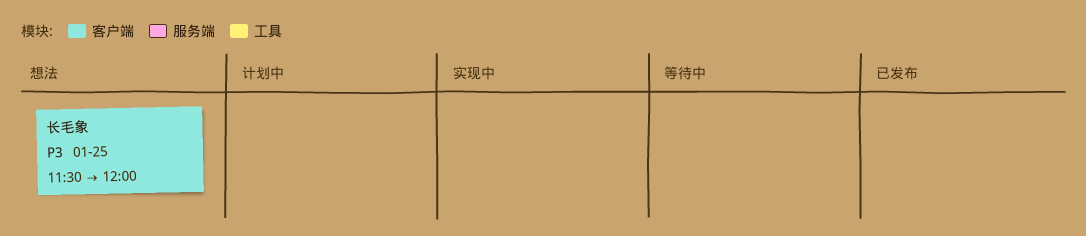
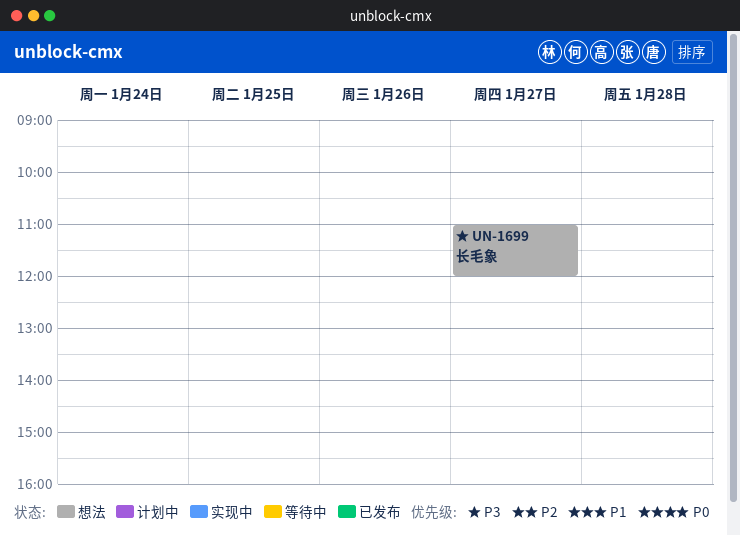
长毛象, day: Jan 25 -> Jan 27
长毛象, begins: 11:30 -> 11:00

